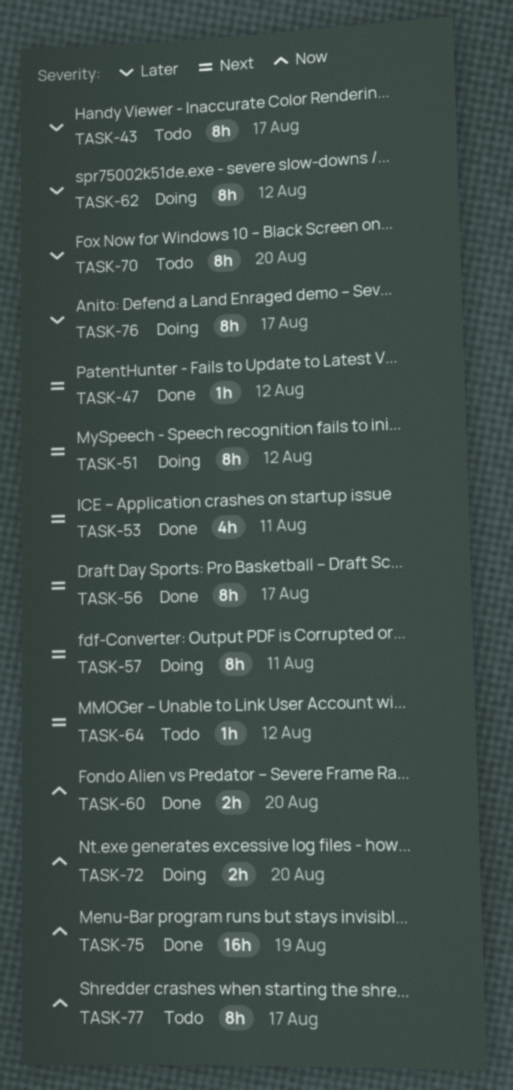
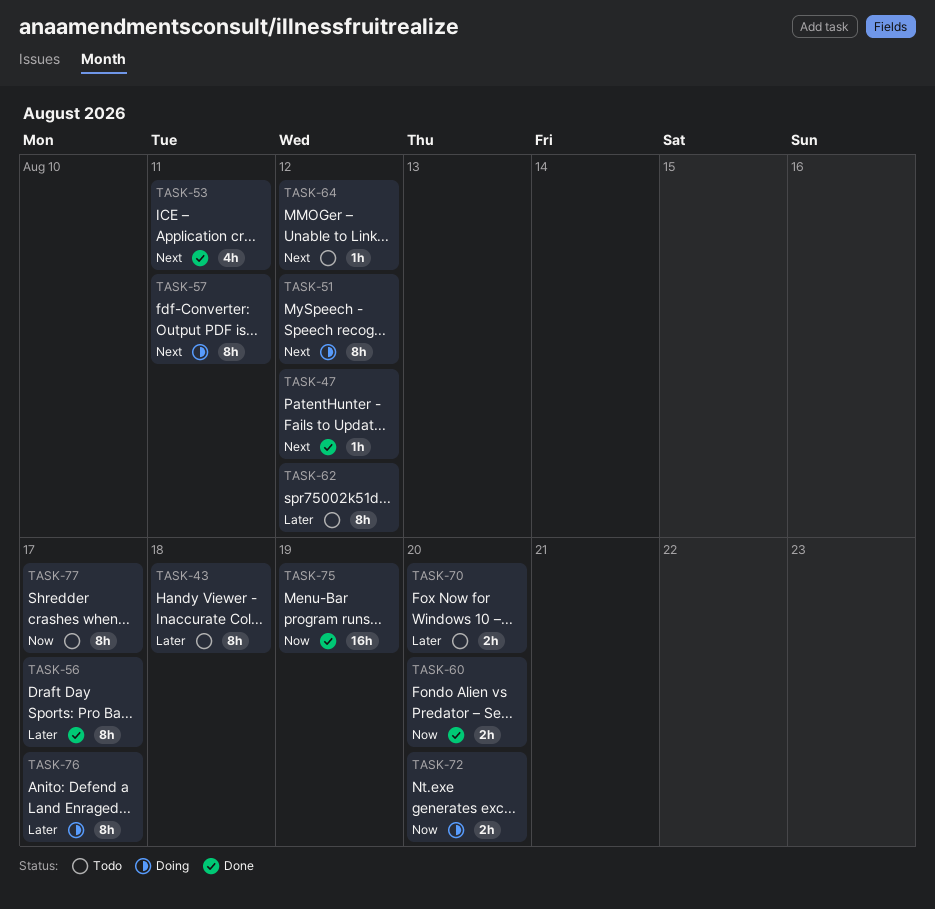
TASK-43, due: Aug 17 -> Aug 18
TASK-56, priority: Next -> Later
TASK-62, status: Doing -> Todo
TASK-70, estimate: 8h -> 2h

